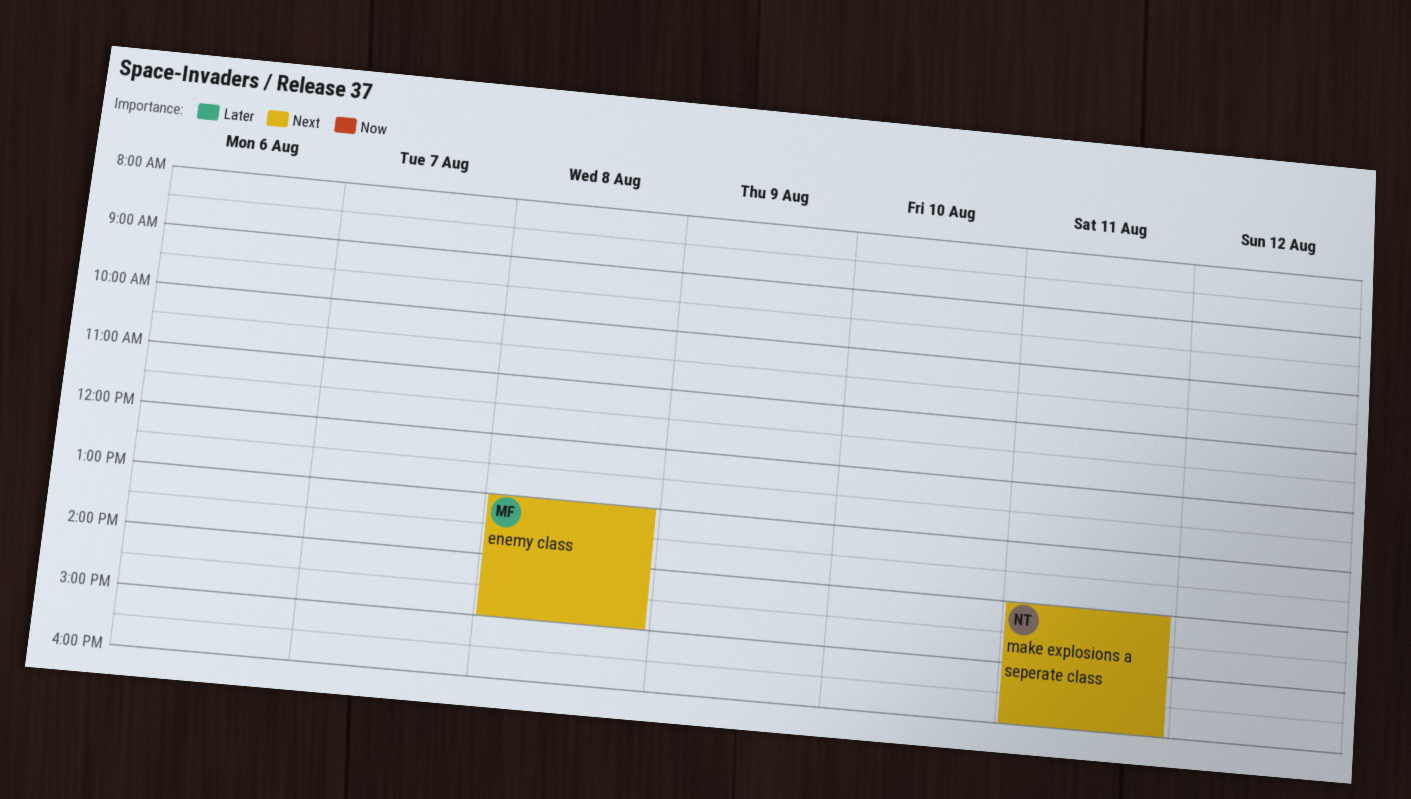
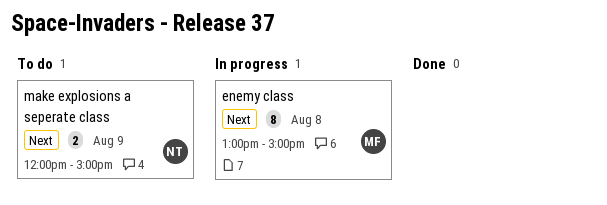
make explosions a seperate class, day: Aug 11 -> Aug 9
make explosions a seperate class, begins: 14:00 -> 12:00
make explosions a seperate class, ends: 16:00 -> 15:00

